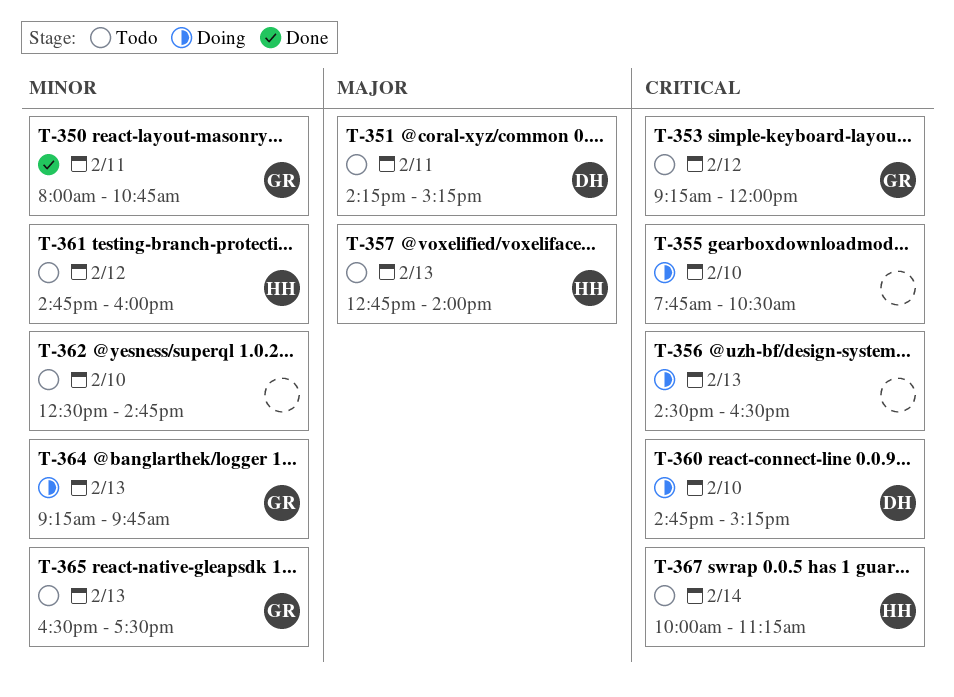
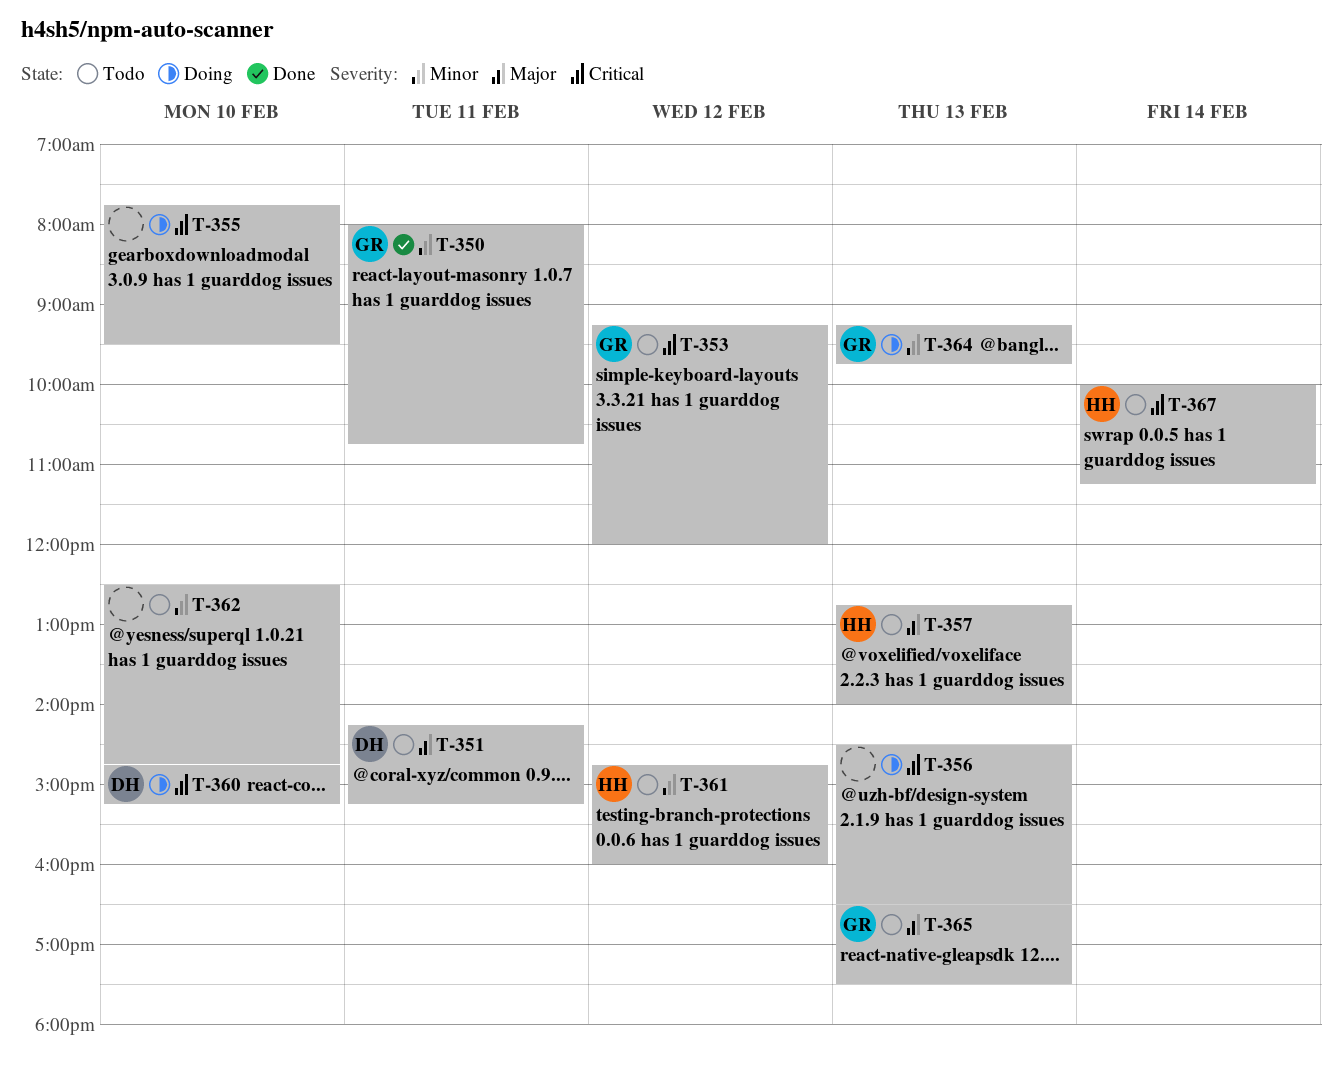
T-355, ends: 10:30 -> 09:30
T-365, priority: Minor -> Major

